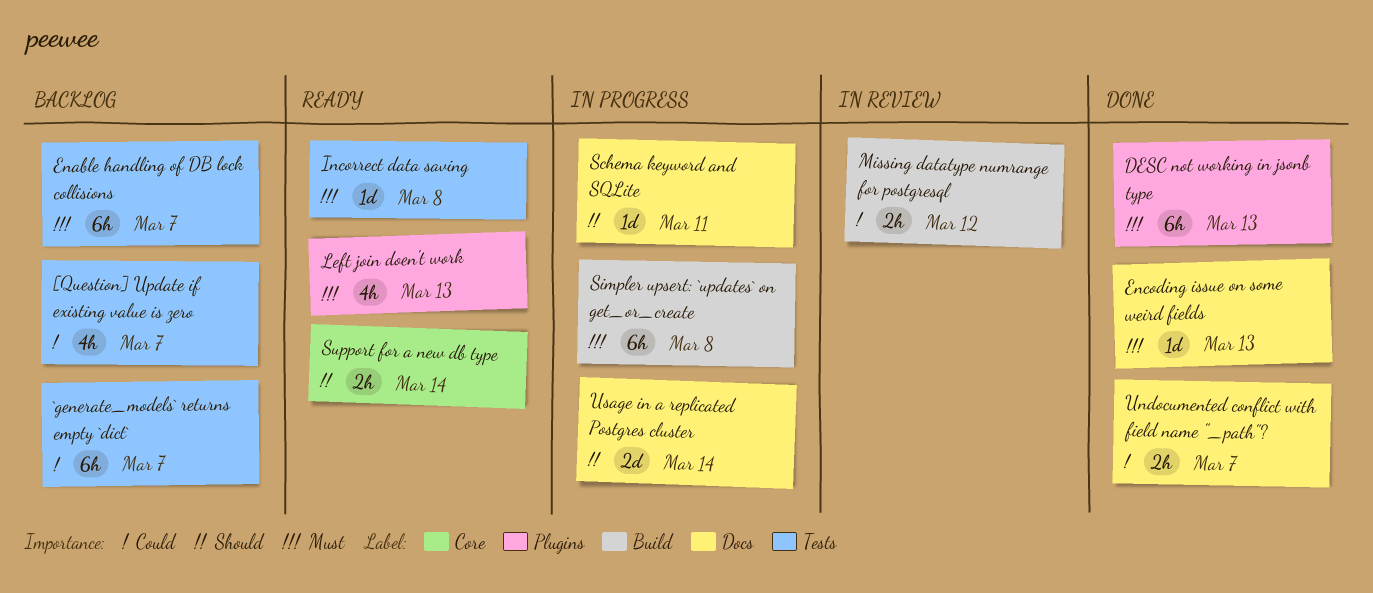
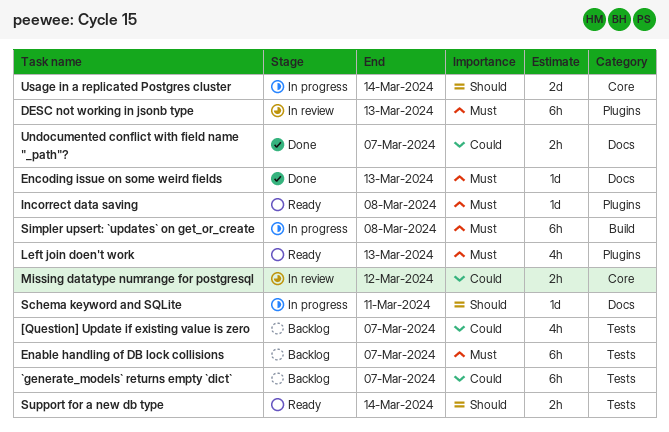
DESC not working in jsonb type, status: Done -> In review
Incorrect data saving, label: Tests -> Plugins
Missing datatype numrange for postgresql, label: Build -> Core
Support for a new db type, label: Core -> Tests
Usage in a replicated Postgres cluster, label: Docs -> Core

